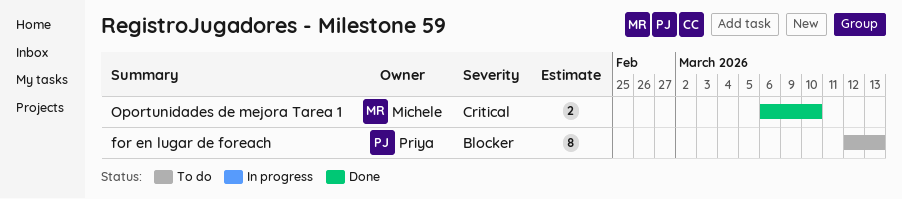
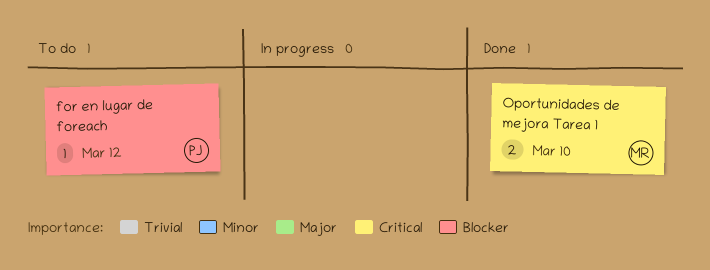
for en lugar de foreach, estimate: 8 -> 1
for en lugar de foreach, due: Mar 13 -> Mar 12

